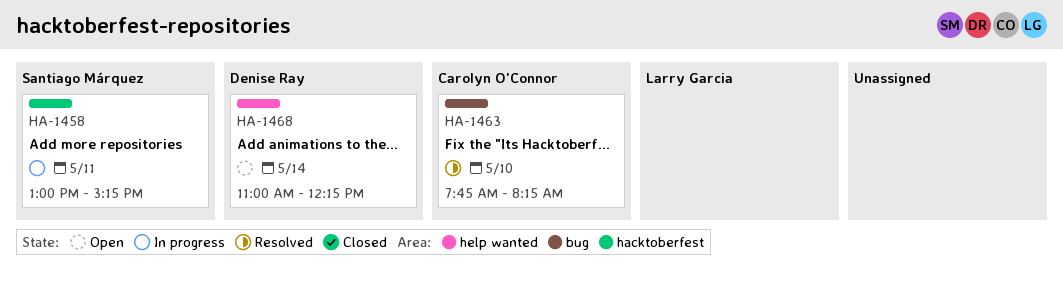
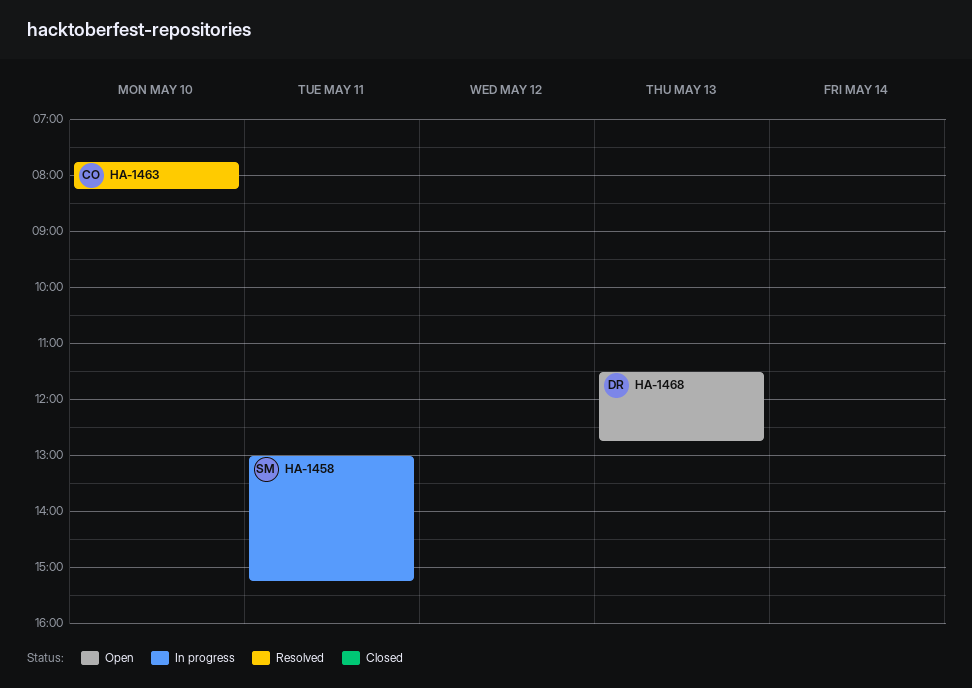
HA-1468, day: May 14 -> May 13
HA-1468, begins: 11:00 -> 11:30
HA-1468, ends: 12:15 -> 12:45

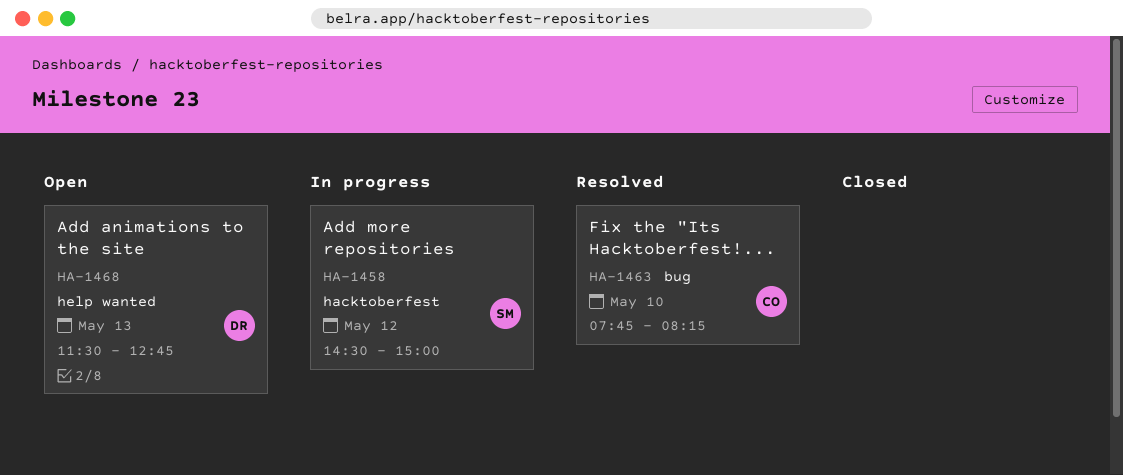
HA-1458, day: May 11 -> May 12
HA-1458, begins: 13:00 -> 14:30
HA-1458, ends: 15:15 -> 15:00

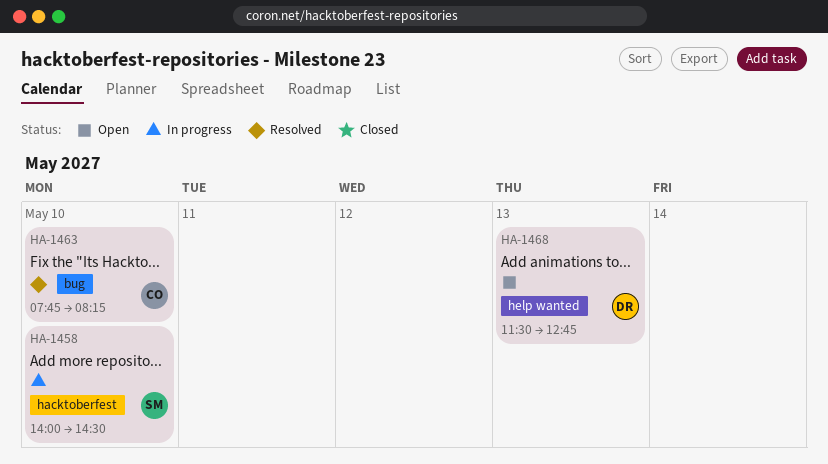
HA-1458, day: May 12 -> May 10
HA-1458, begins: 14:30 -> 14:00
HA-1458, ends: 15:00 -> 14:30

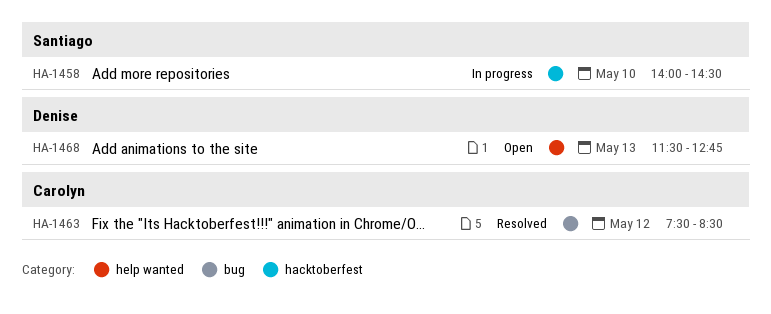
HA-1463, day: May 10 -> May 12
HA-1463, begins: 07:45 -> 07:30
HA-1463, ends: 08:15 -> 08:30

